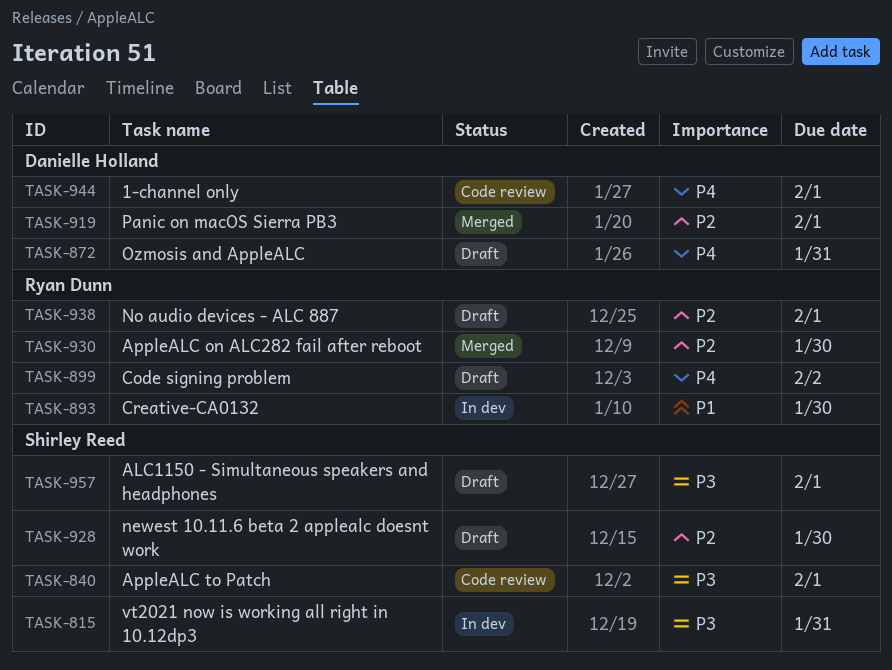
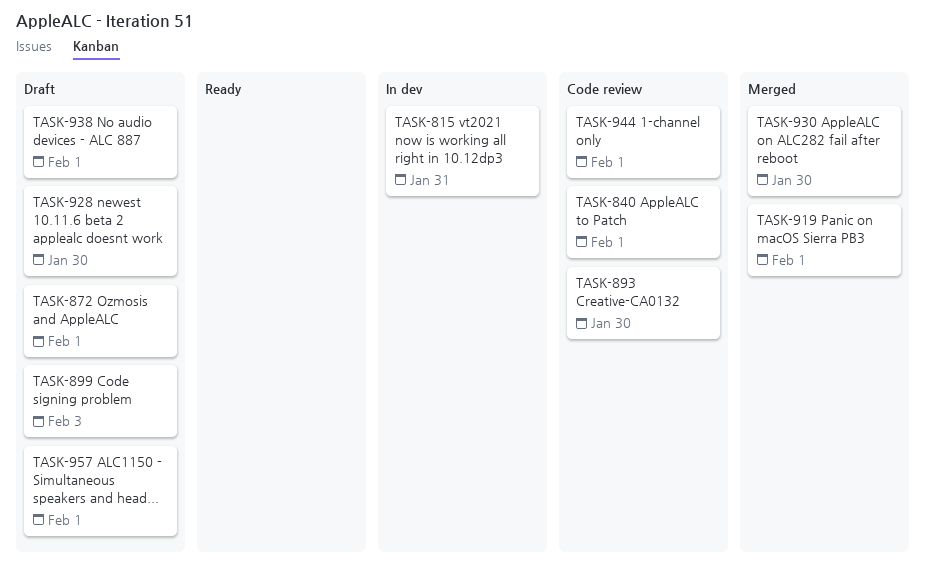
TASK-872, due: Jan 31 -> Feb 1
TASK-893, status: In dev -> Code review
TASK-899, due: Feb 2 -> Feb 3

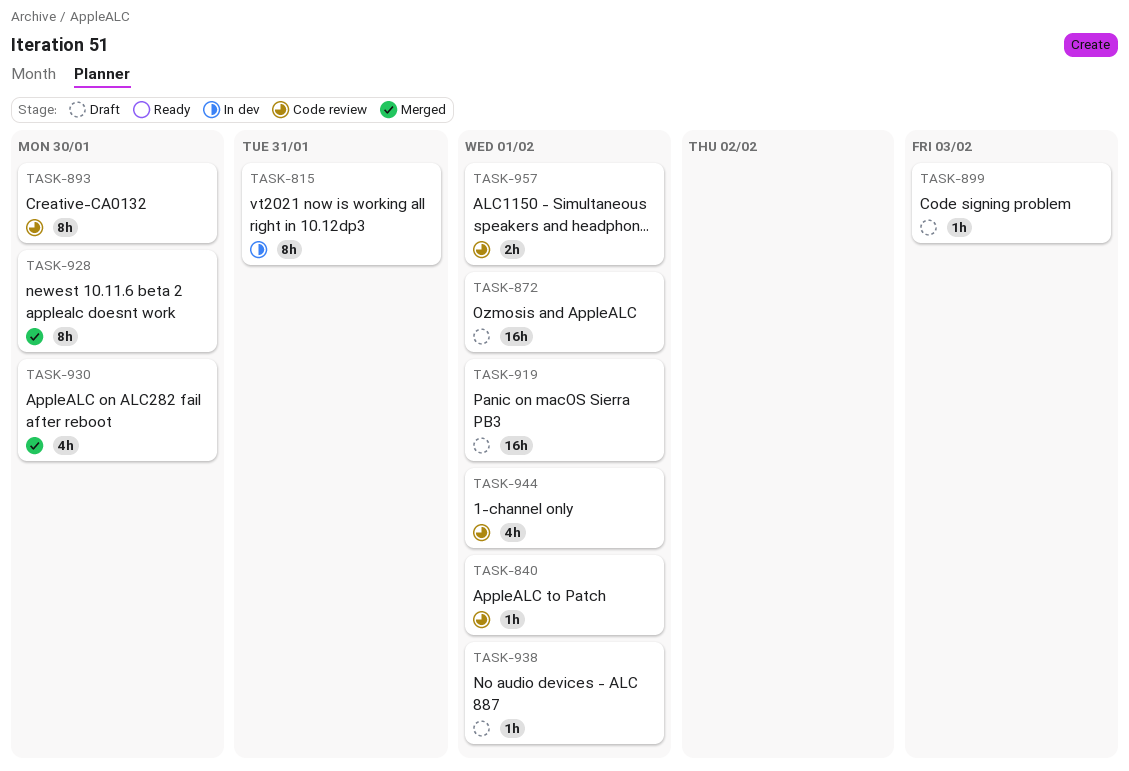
TASK-919, status: Merged -> Draft
TASK-928, status: Draft -> Merged
TASK-957, status: Draft -> Code review

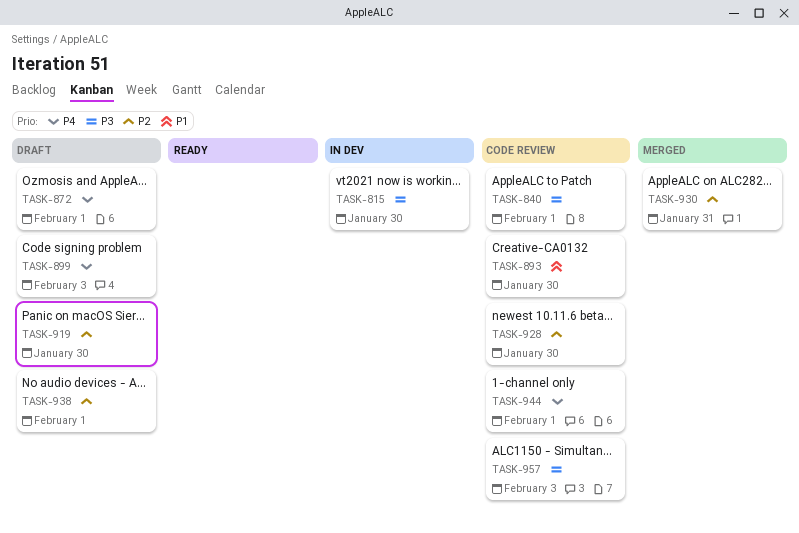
TASK-815, due: Jan 31 -> Jan 30
TASK-919, due: Feb 1 -> Jan 30
TASK-928, status: Merged -> Code review
TASK-930, due: Jan 30 -> Jan 31
TASK-957, due: Feb 1 -> Feb 3

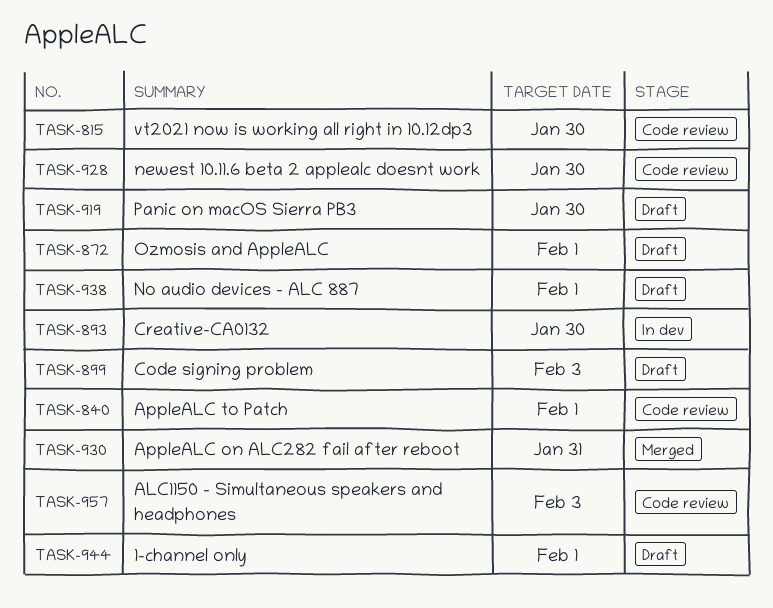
TASK-815, status: In dev -> Code review
TASK-893, status: Code review -> In dev
TASK-944, status: Code review -> Draft

